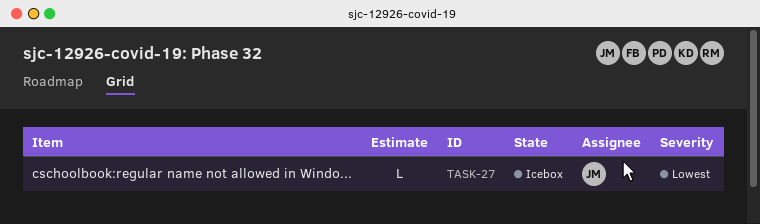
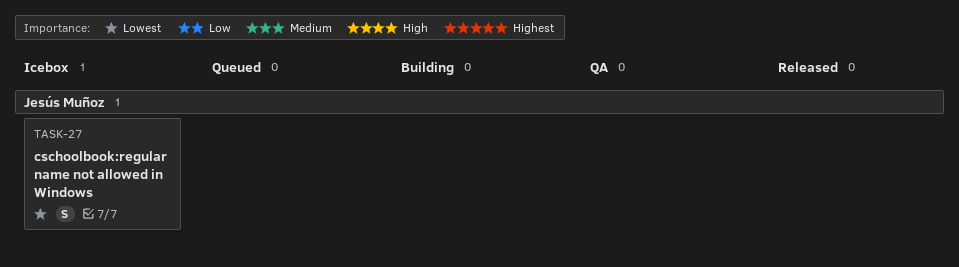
TASK-27, estimate: L -> S

